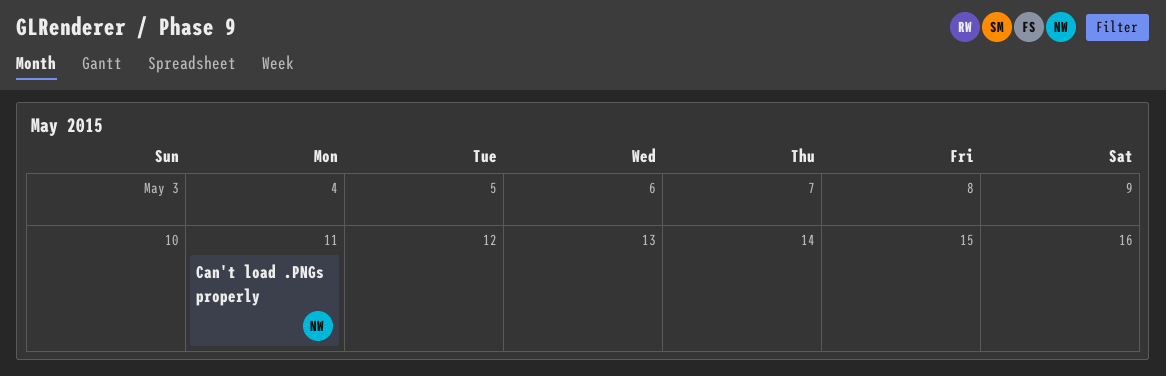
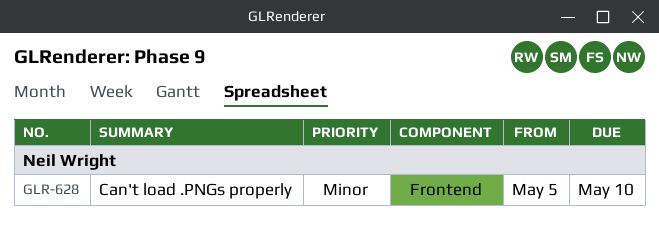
Can't load .PNGs properly, due: May 11 -> May 10

